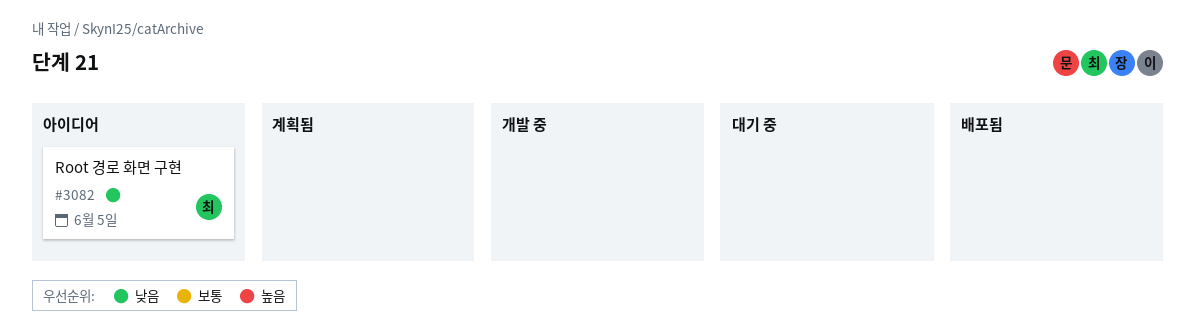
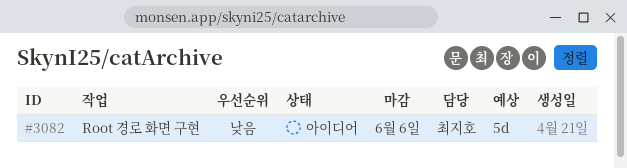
#3082, due: Jun 5 -> Jun 6

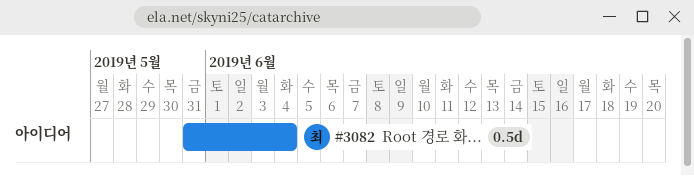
#3082, estimate: 5d -> 0.5d
#3082, due: Jun 6 -> Jun 4

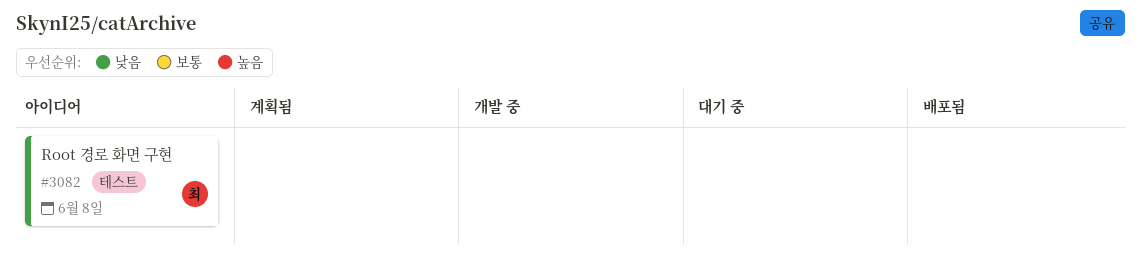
#3082, due: Jun 4 -> Jun 8

